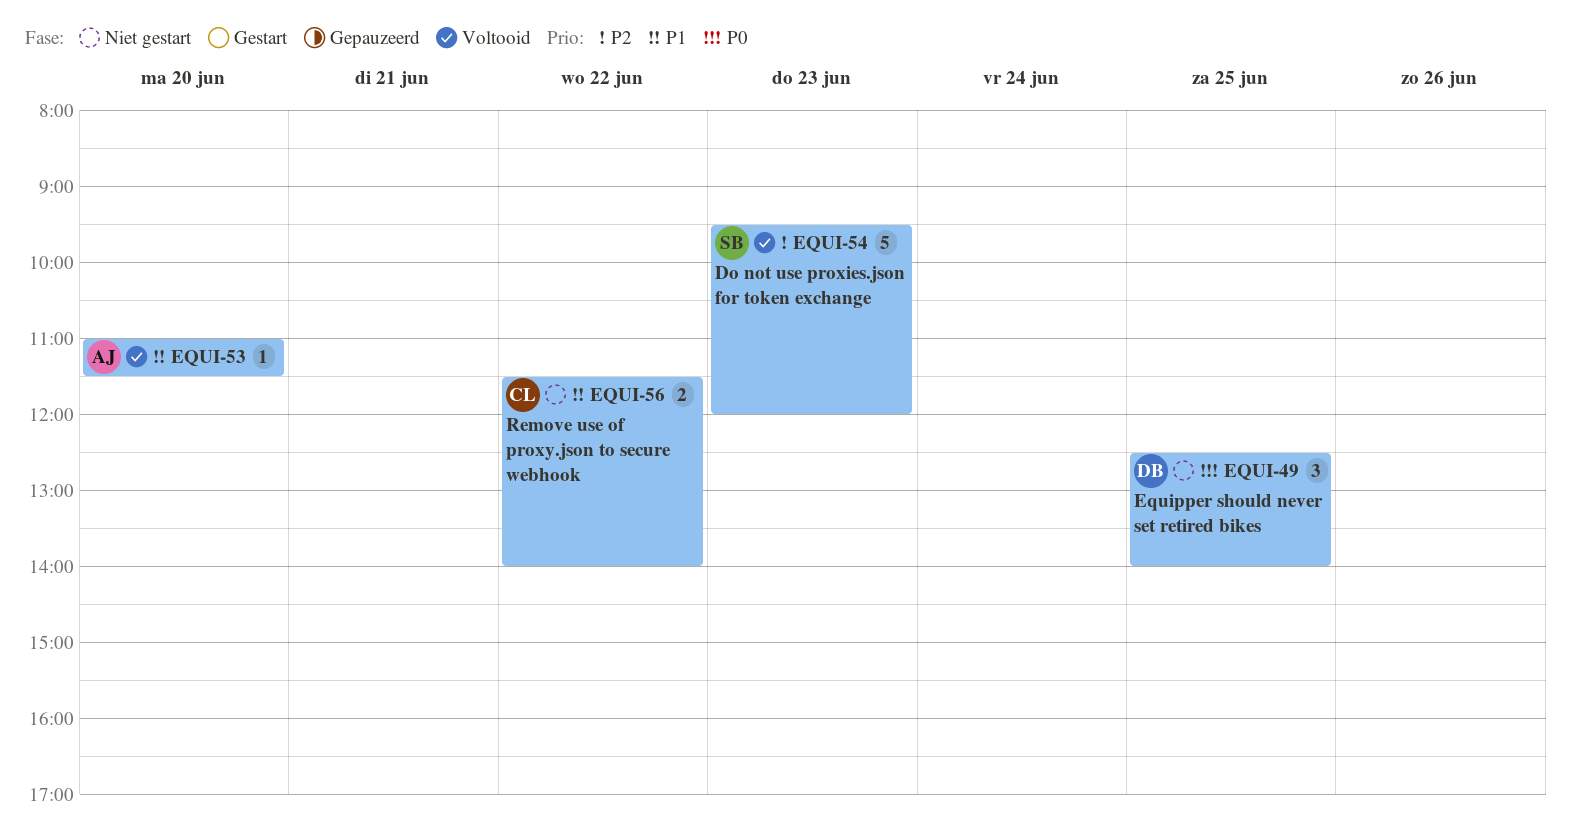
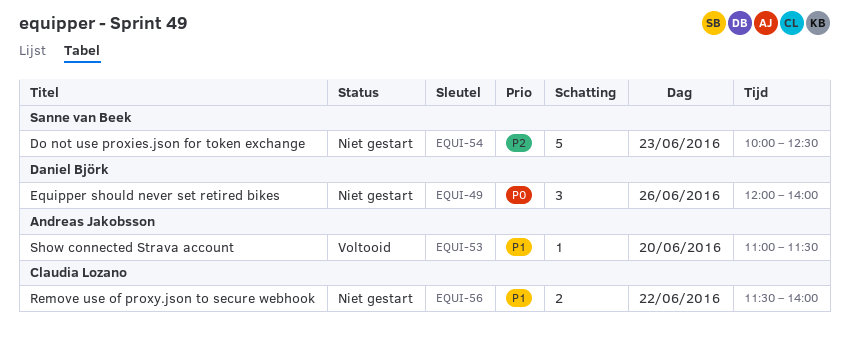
EQUI-49, day: Jun 25 -> Jun 26
EQUI-49, begins: 12:30 -> 12:00
EQUI-54, status: Voltooid -> Niet gestart
EQUI-54, begins: 09:30 -> 10:00
EQUI-54, ends: 12:00 -> 12:30

